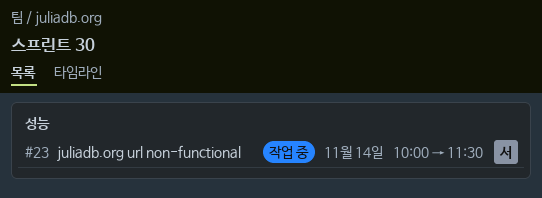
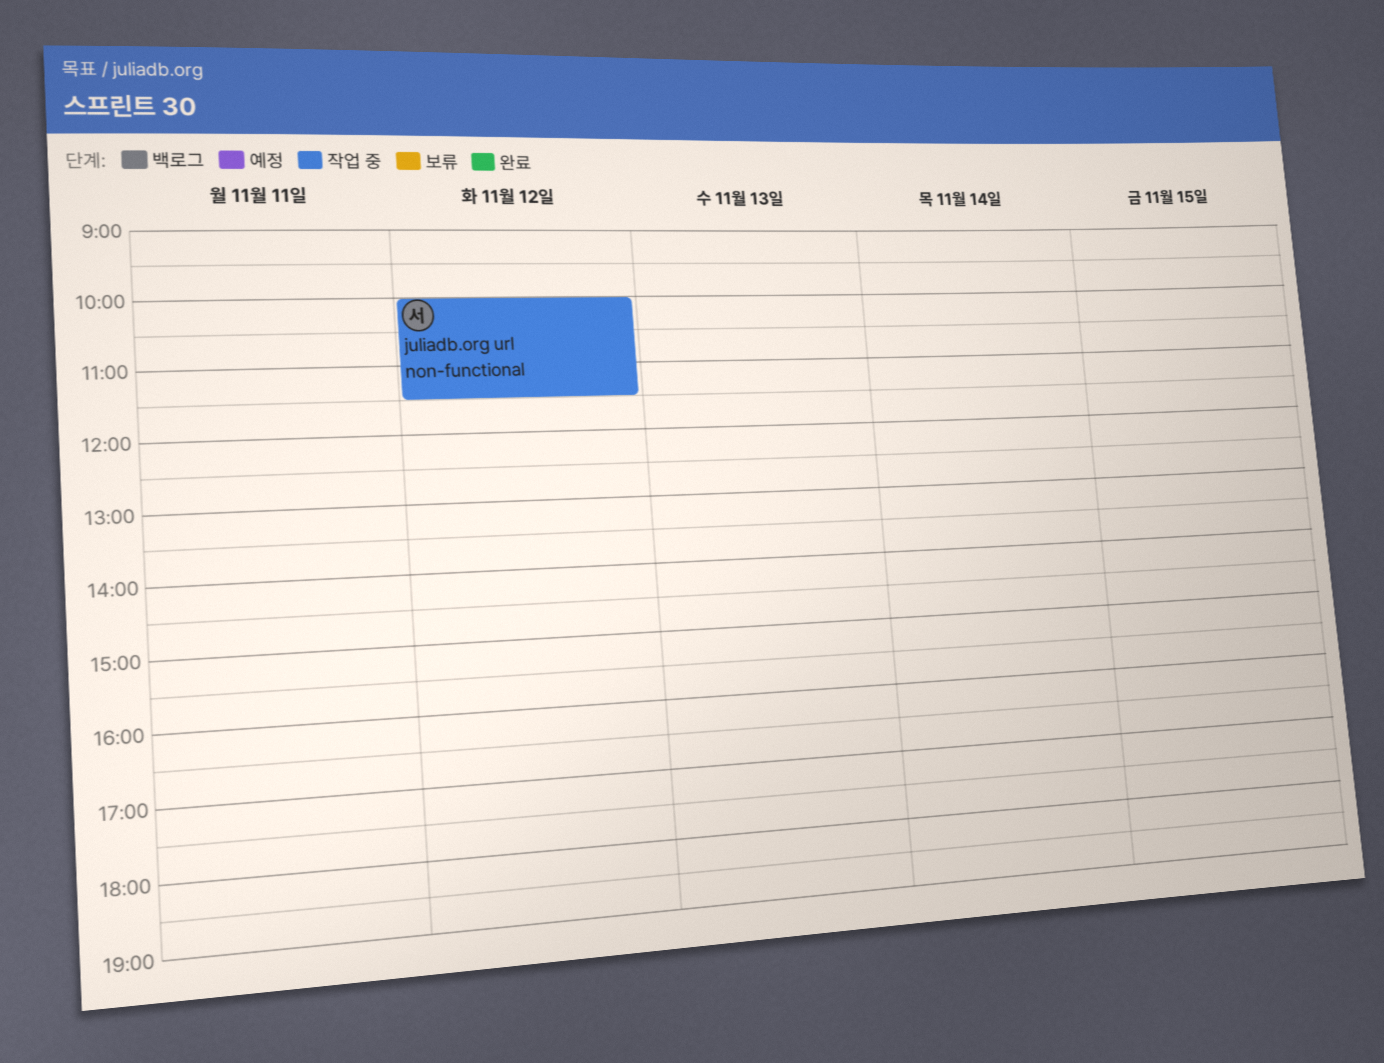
juliadb.org url non-functional, day: Nov 14 -> Nov 12

